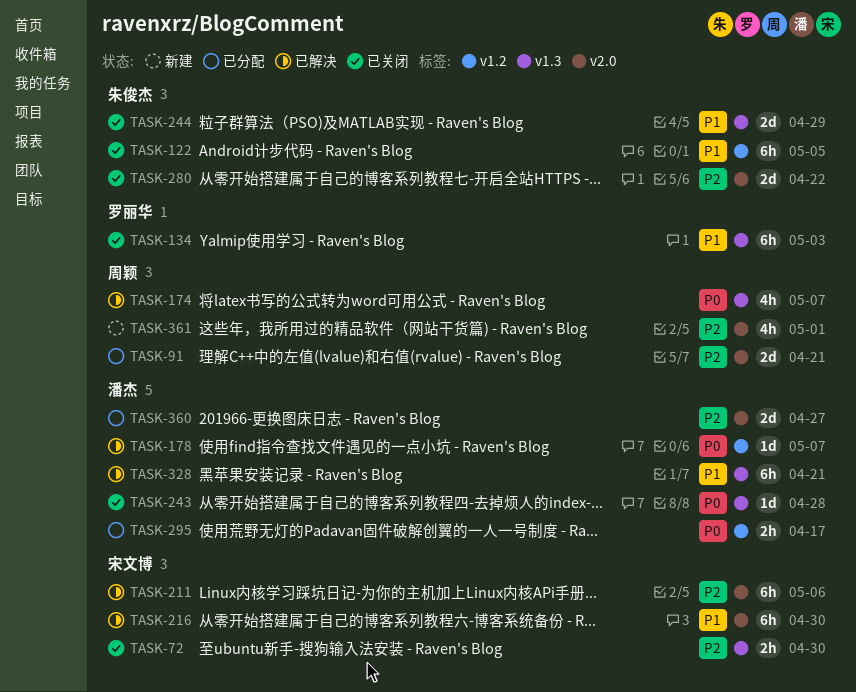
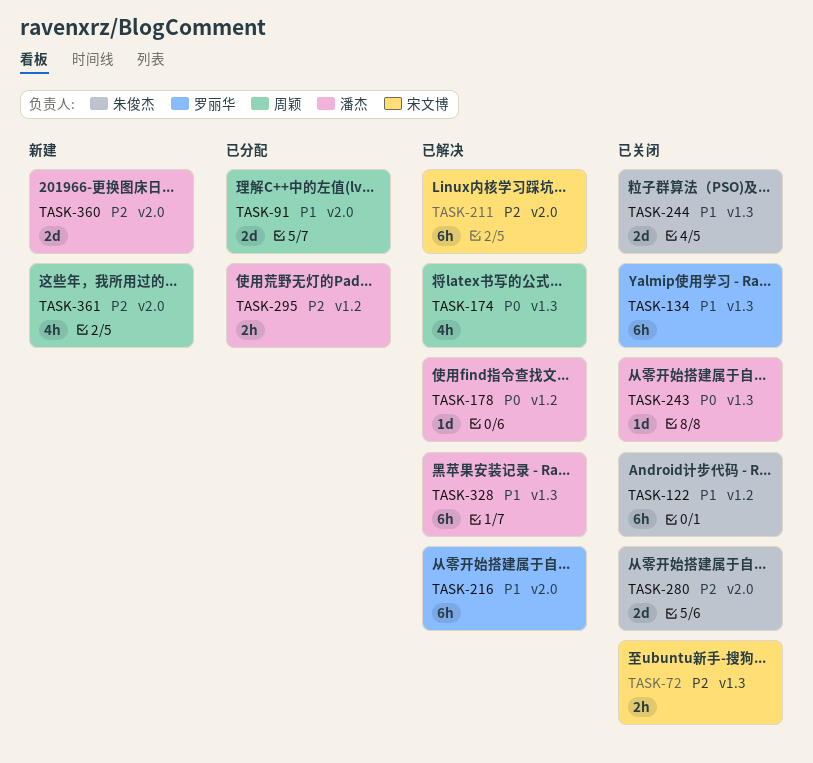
TASK-91, priority: P2 -> P1
TASK-216, owner: 宋文博 -> 罗丽华
TASK-295, priority: P0 -> P2
TASK-360, status: 已分配 -> 新建

